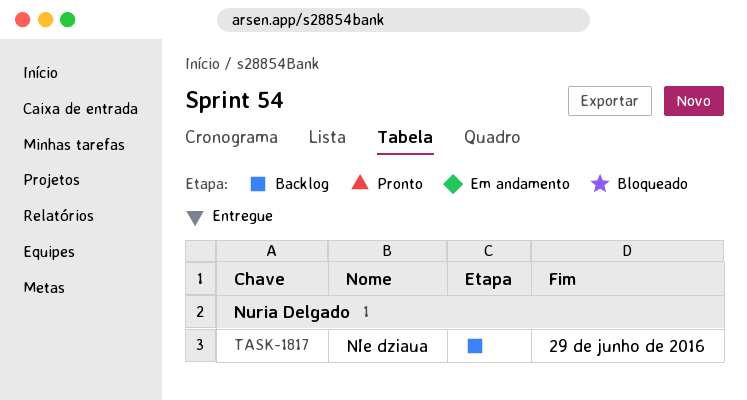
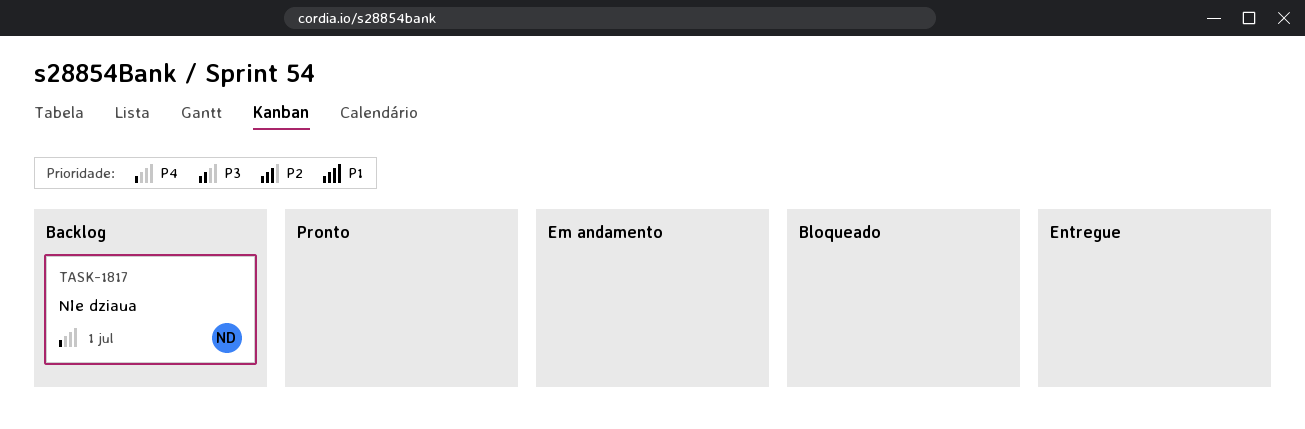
TASK-1817, due: Jun 29 -> Jul 1

